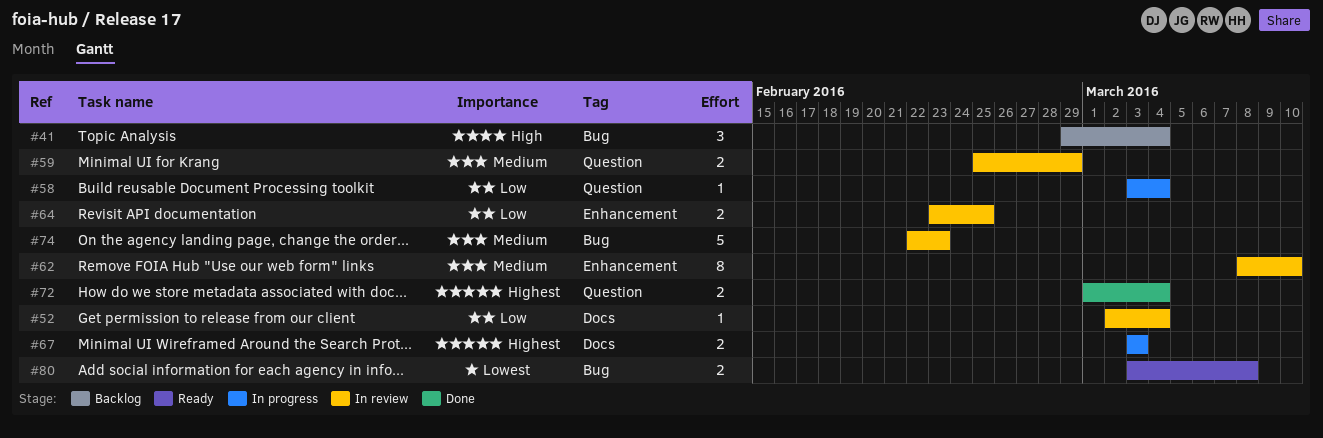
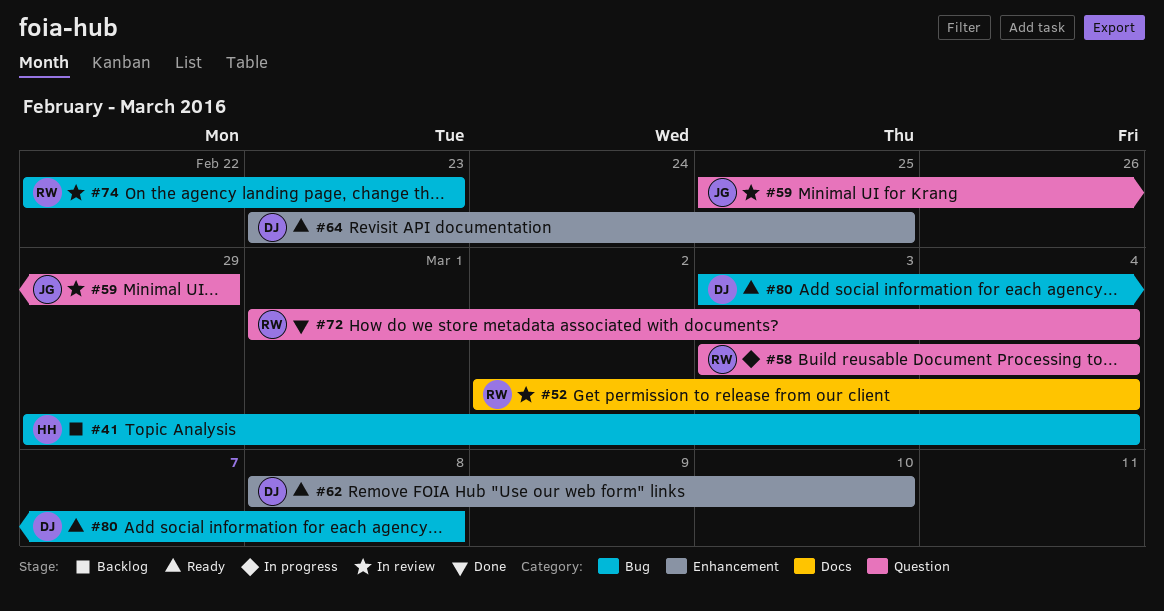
#62, status: In review -> Ready
#64, status: In review -> Ready
#67: present -> none

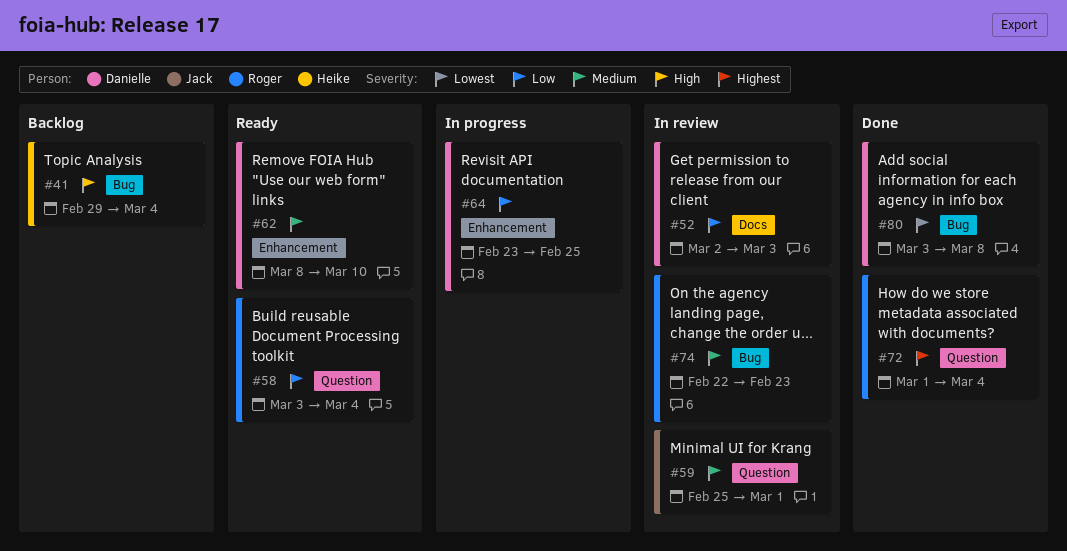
#52, owner: Roger -> Danielle
#52, due: Mar 4 -> Mar 3
#58, status: In progress -> Ready
#59, due: Feb 29 -> Mar 1
#64, status: Ready -> In progress
#80, status: Ready -> Done

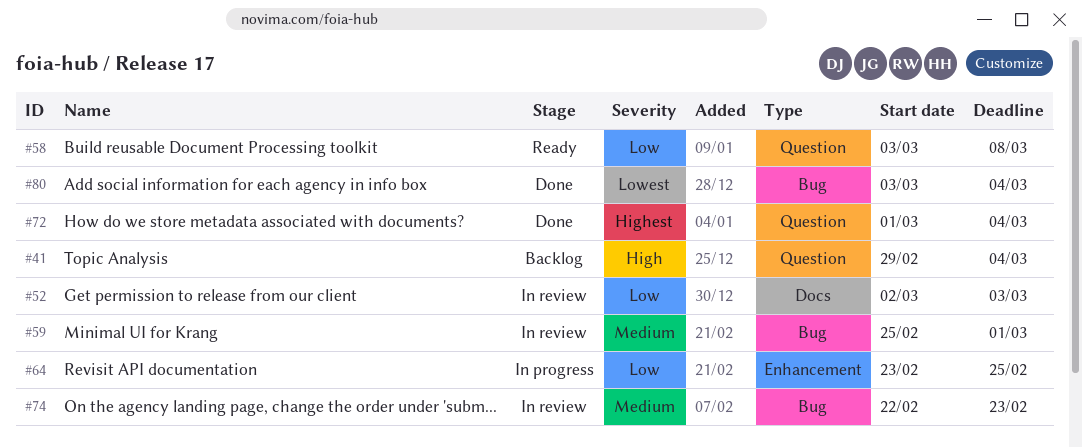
#41, label: Bug -> Question
#58, due: Mar 4 -> Mar 8
#59, label: Question -> Bug
#62: present -> none
#80, due: Mar 8 -> Mar 4

